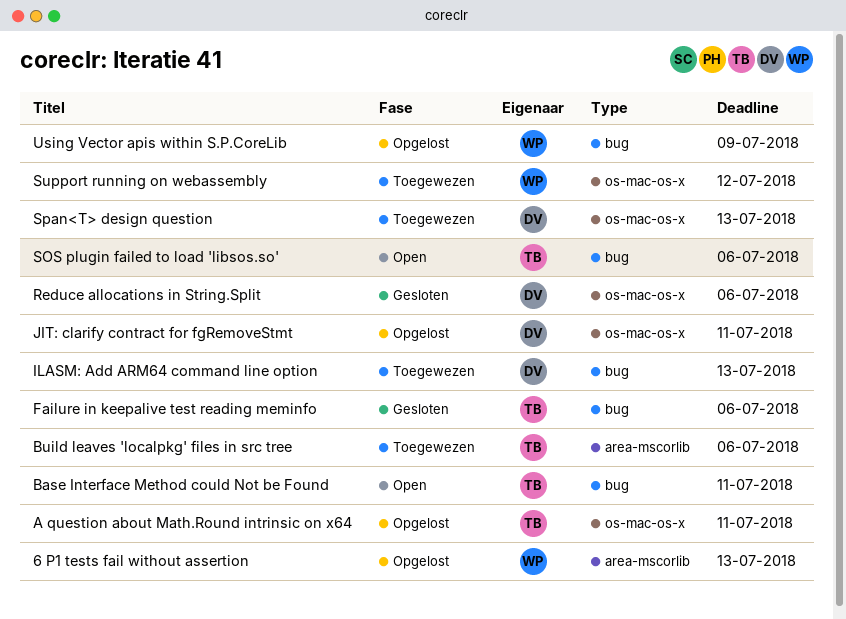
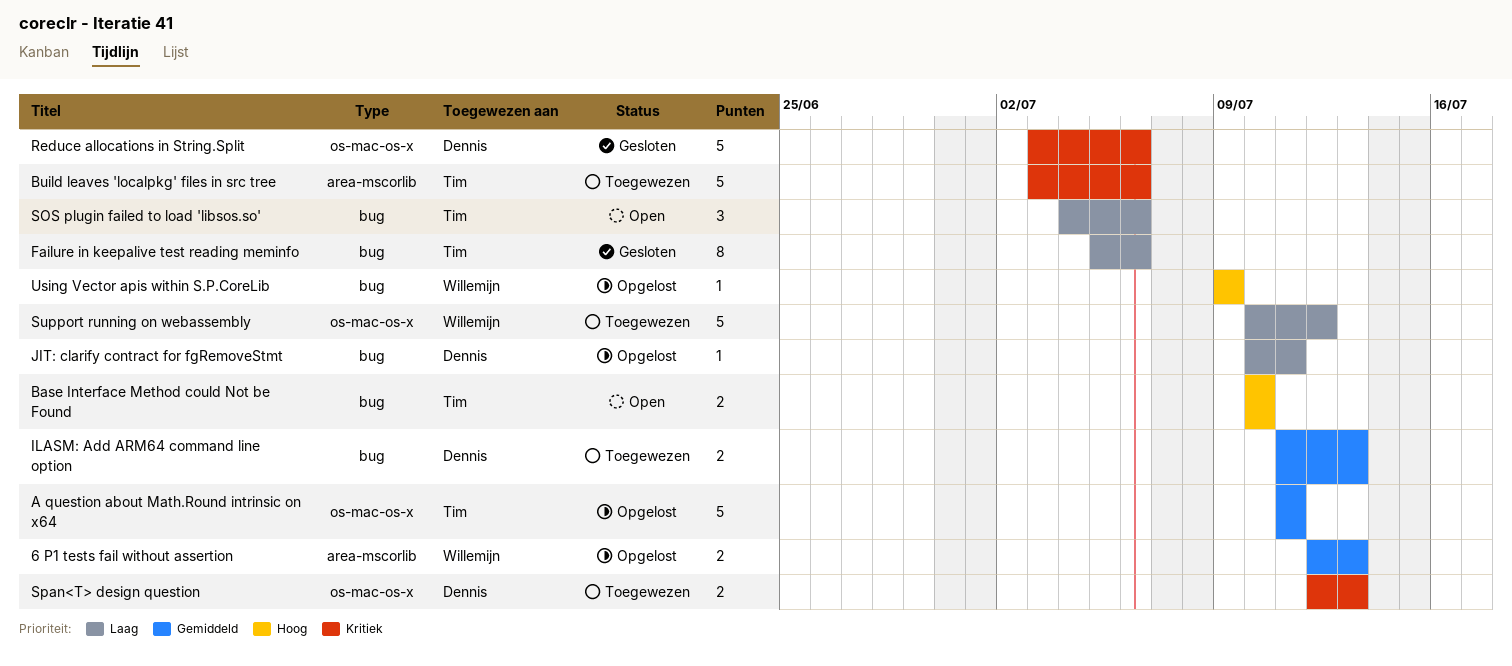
Base Interface Method could Not be Found, due: Jul 11 -> Jul 10
JIT: clarify contract for fgRemoveStmt, label: os-mac-os-x -> bug

